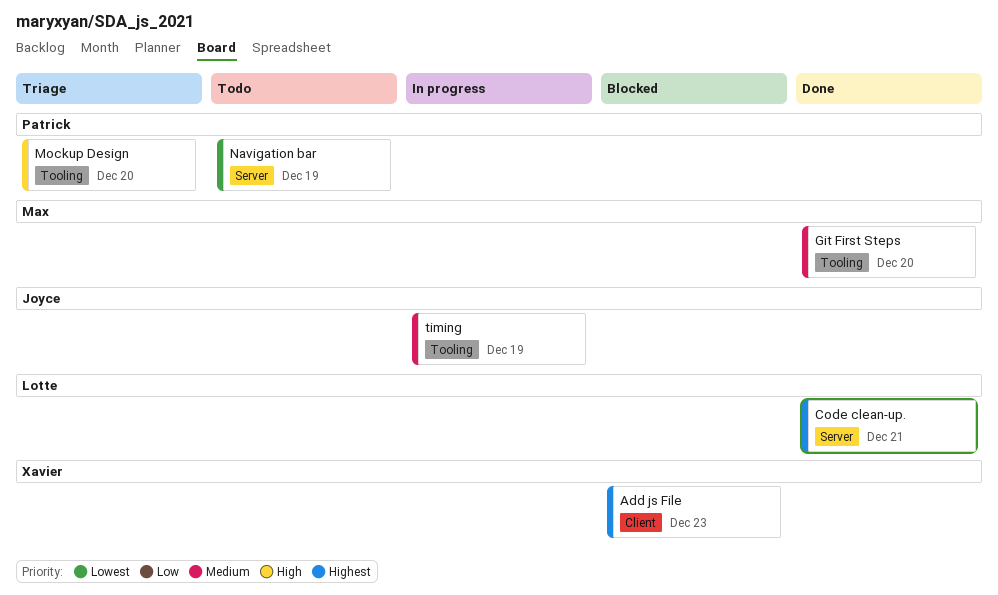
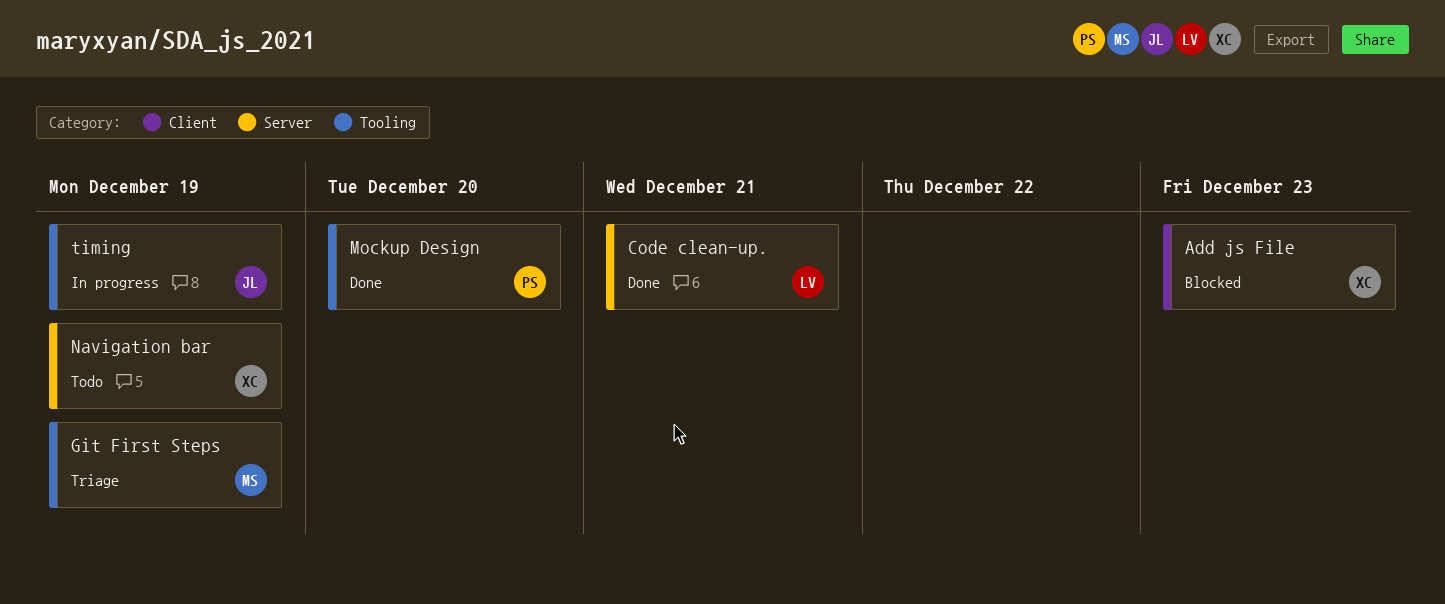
Git First Steps, status: Done -> Triage
Git First Steps, due: Dec 20 -> Dec 19
Mockup Design, status: Triage -> Done
Navigation bar, owner: Patrick -> Xavier

